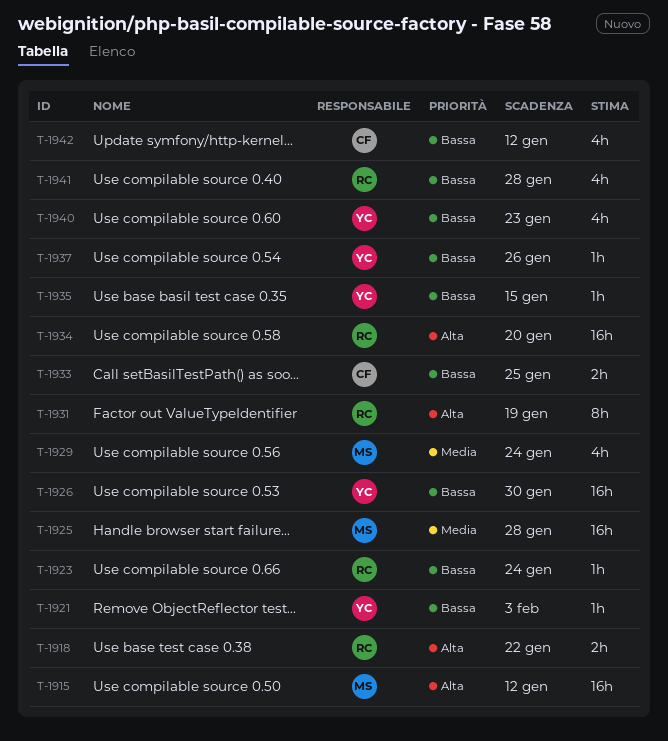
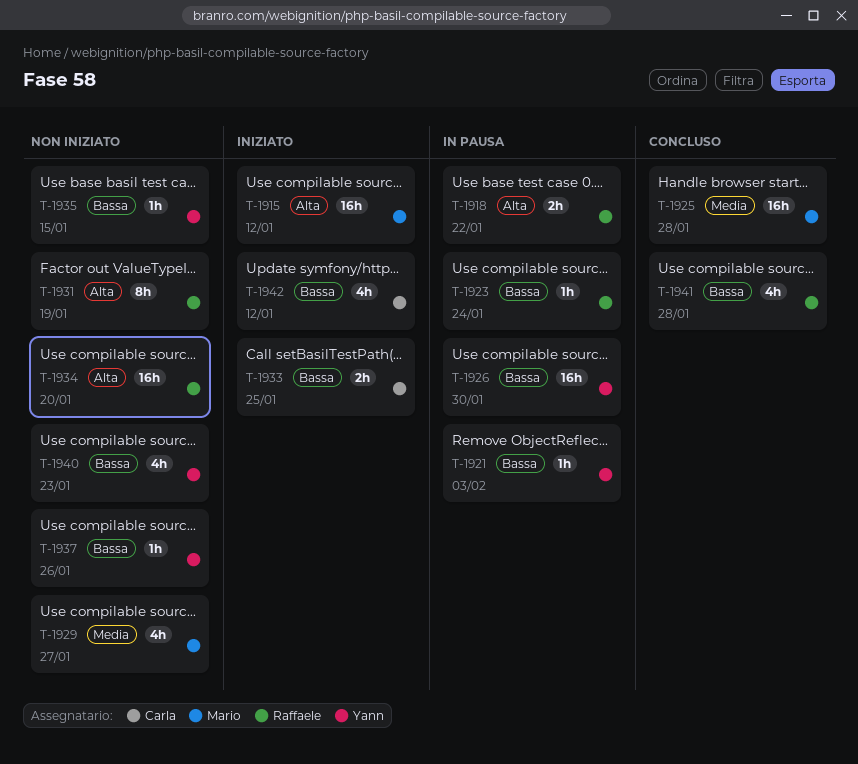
T-1929, due: Jan 24 -> Jan 27

